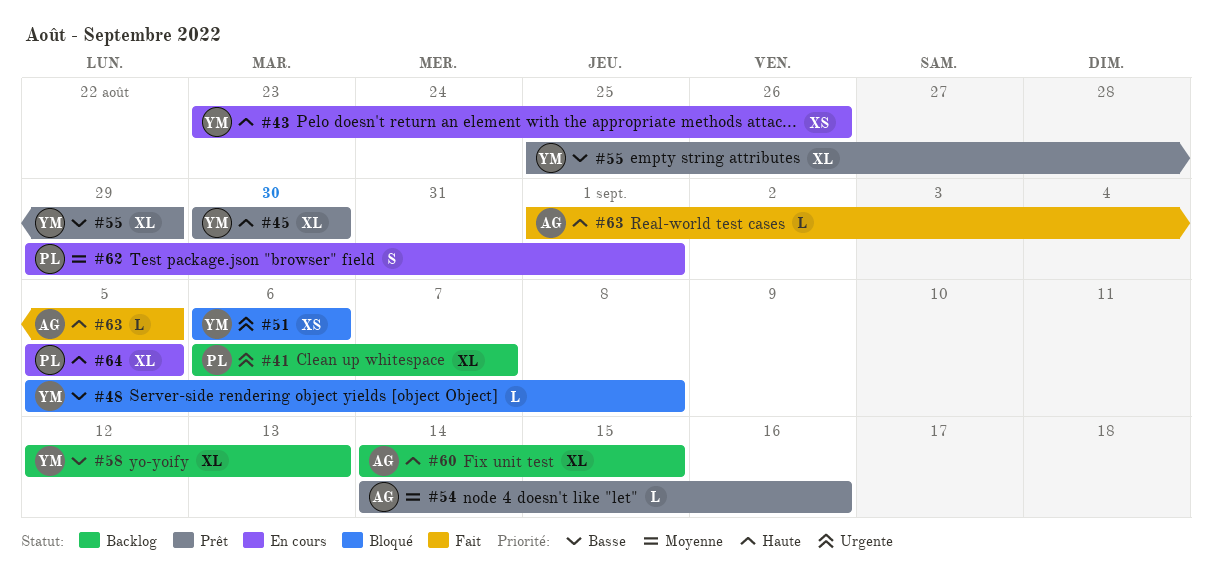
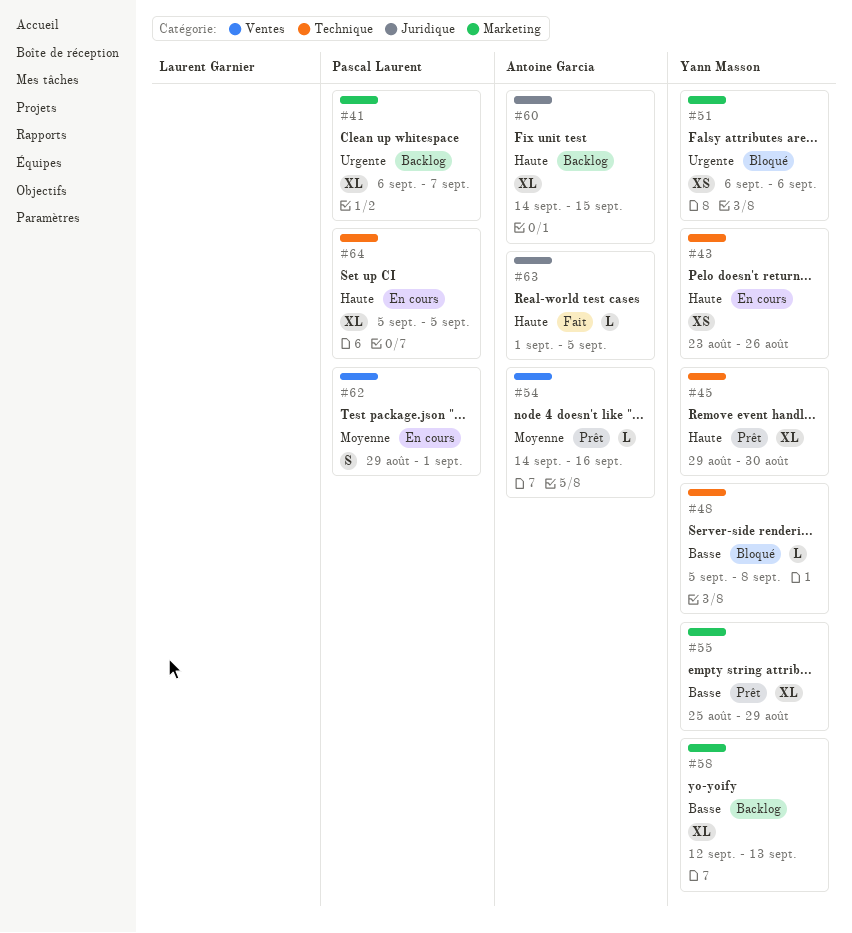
#45, start: Aug 30 -> Aug 29

